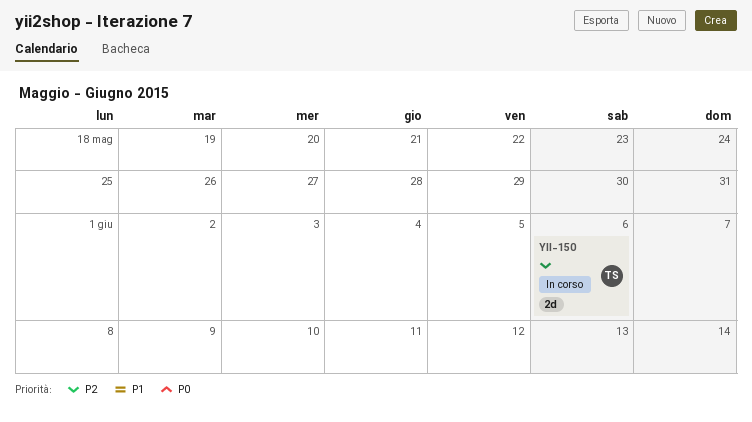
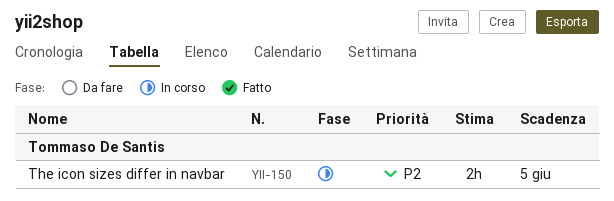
YII-150, estimate: 2d -> 2h
YII-150, due: Jun 6 -> Jun 5

